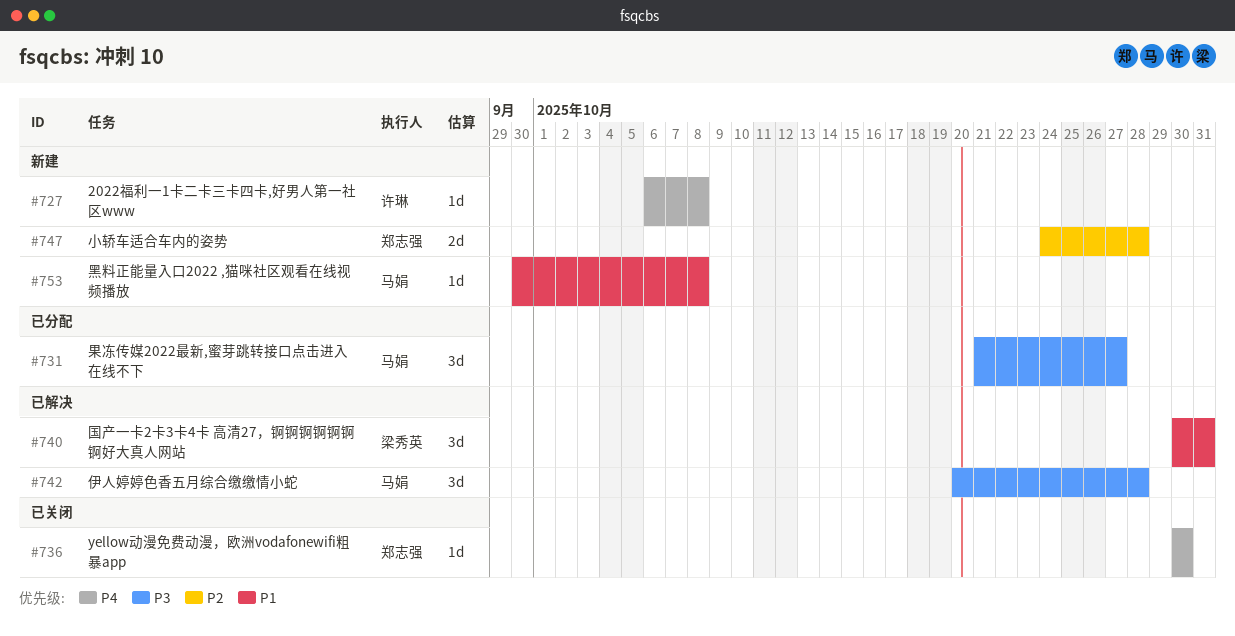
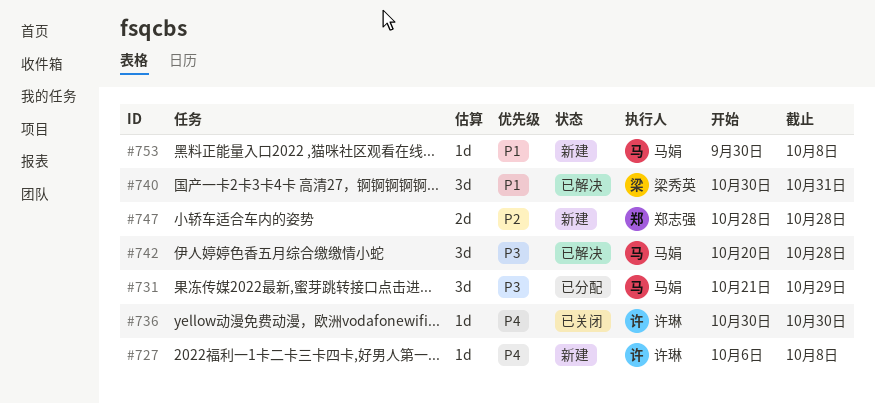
#731, due: Oct 27 -> Oct 29
#736, owner: 郑志强 -> 许琳
#747, start: Oct 24 -> Oct 28

